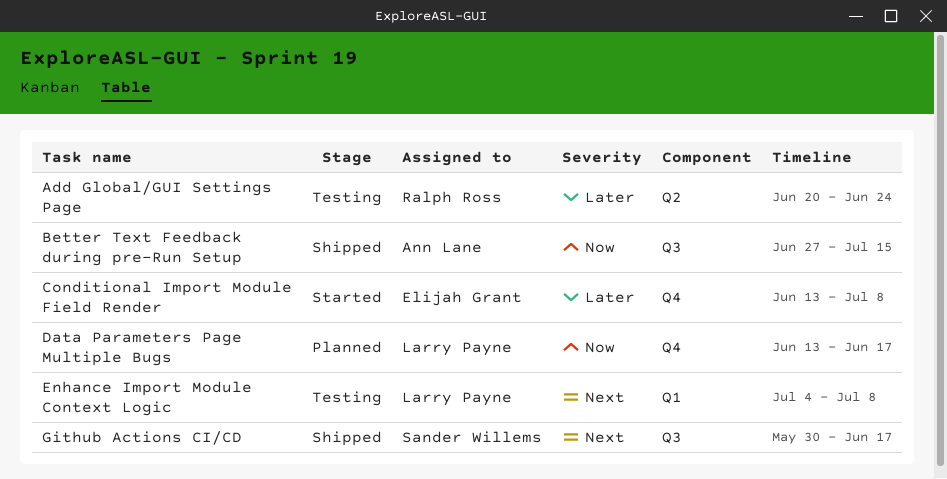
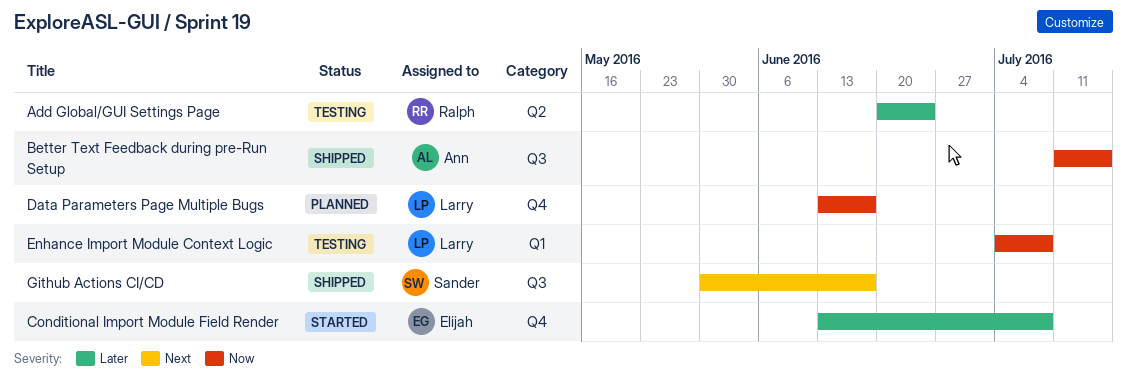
Better Text Feedback during pre-Run Setup, start: Jun 27 -> Jul 11
Enhance Import Module Context Logic, priority: Next -> Now

